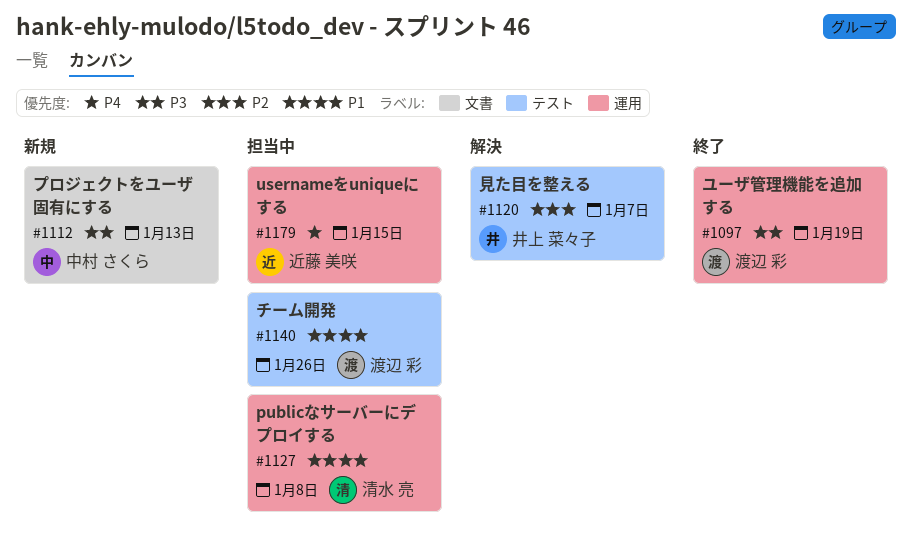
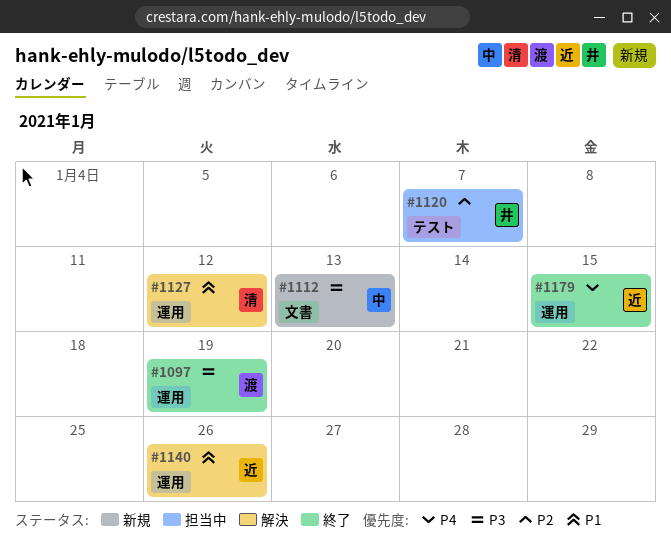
#1120, status: 解決 -> 担当中
#1127, status: 担当中 -> 解決
#1127, due: Jan 8 -> Jan 12
#1140, status: 担当中 -> 解決
#1140, owner: 渡辺 彩 -> 近藤 美咲
#1140, label: テスト -> 運用
#1179, status: 担当中 -> 終了

